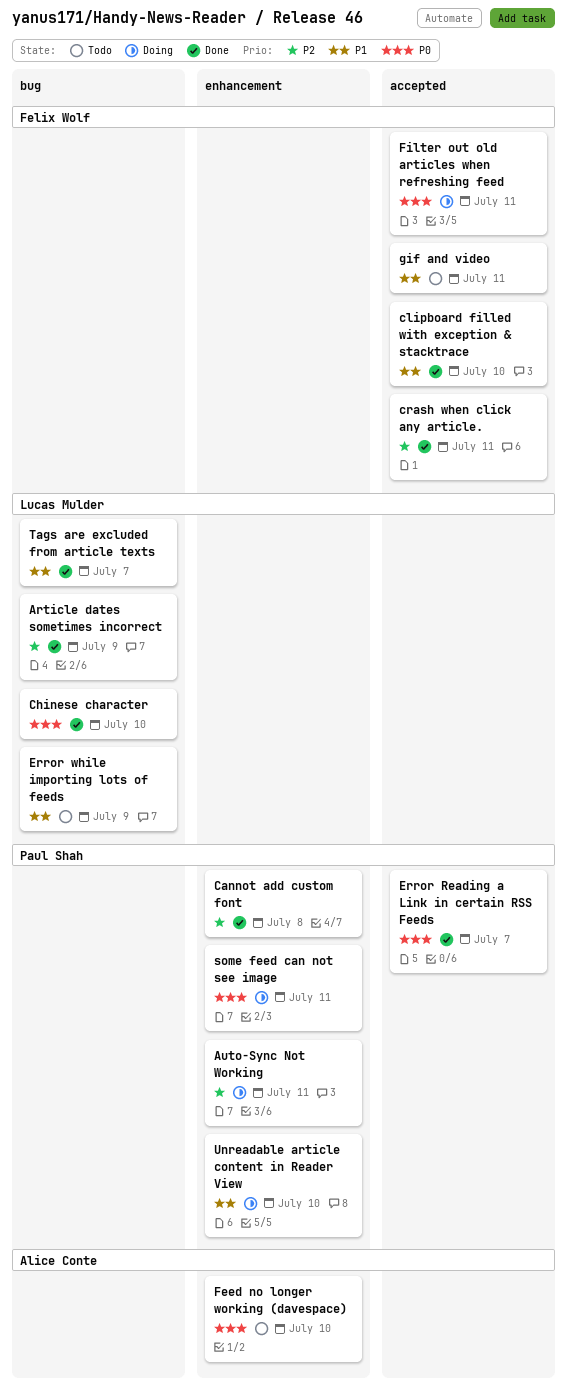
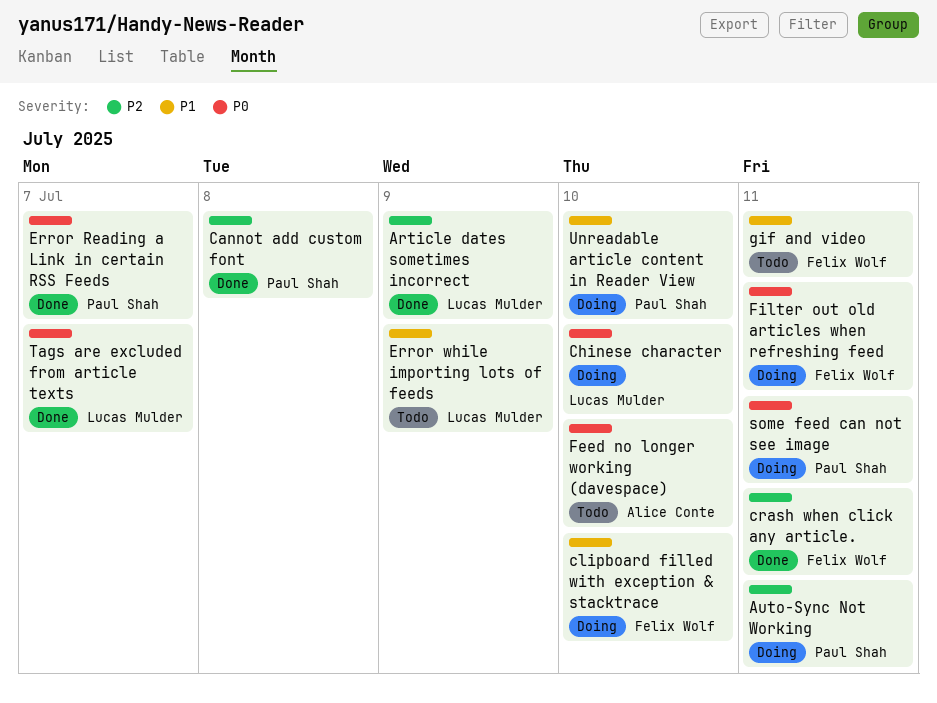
Chinese character, status: Done -> Doing
clipboard filled with exception & stacktrace, status: Done -> Doing
Tags are excluded from article texts, priority: P1 -> P0

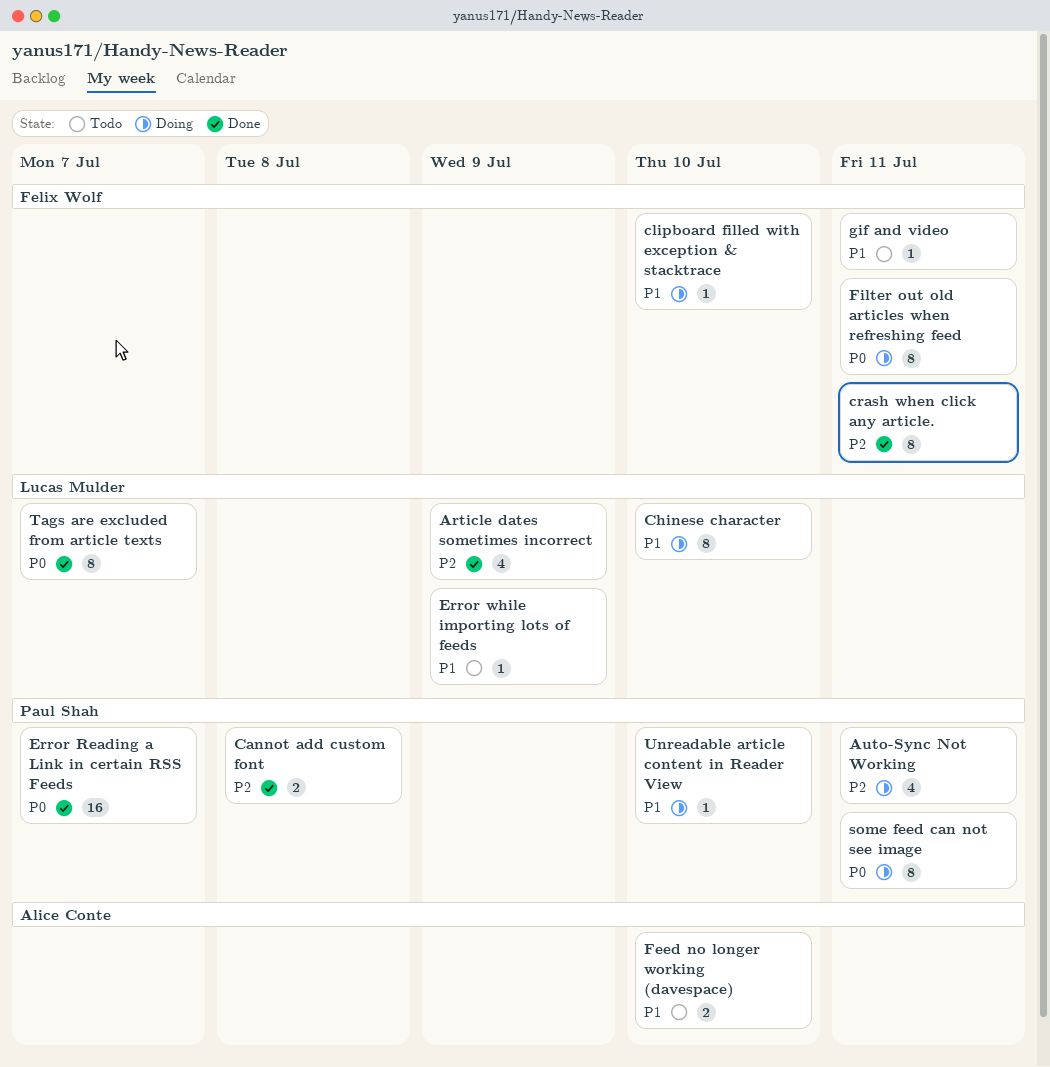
Chinese character, priority: P0 -> P1
Feed no longer working (davespace), priority: P0 -> P1

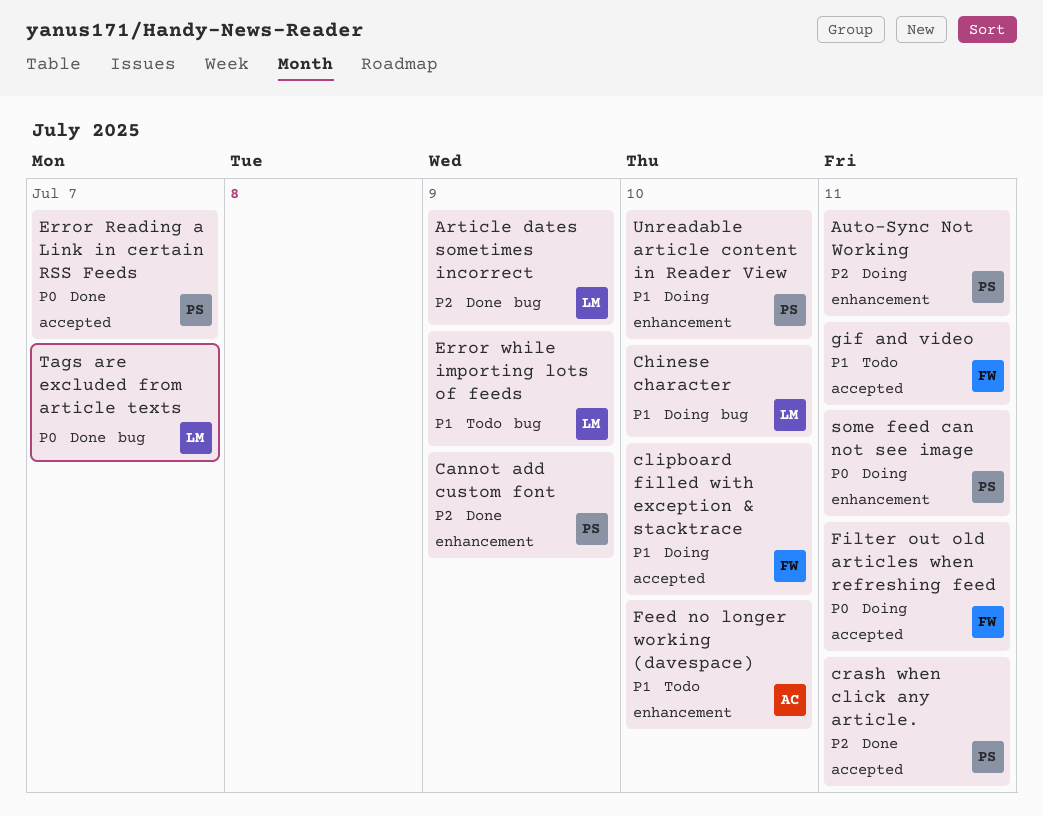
Cannot add custom font, due: Jul 8 -> Jul 9
crash when click any article., owner: Felix Wolf -> Paul Shah

